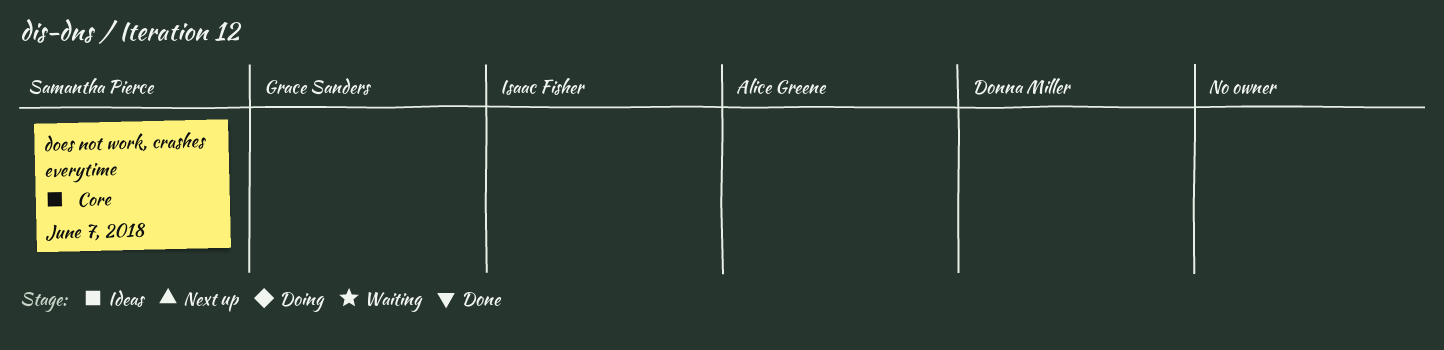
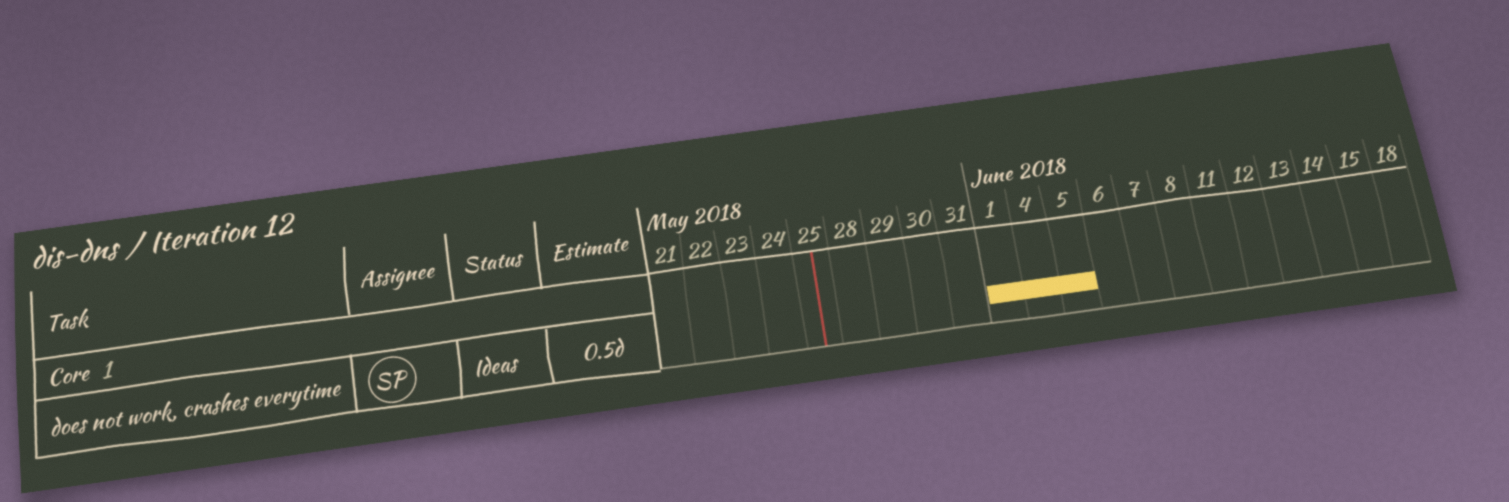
does not work, crashes everytime, due: Jun 7 -> Jun 5

